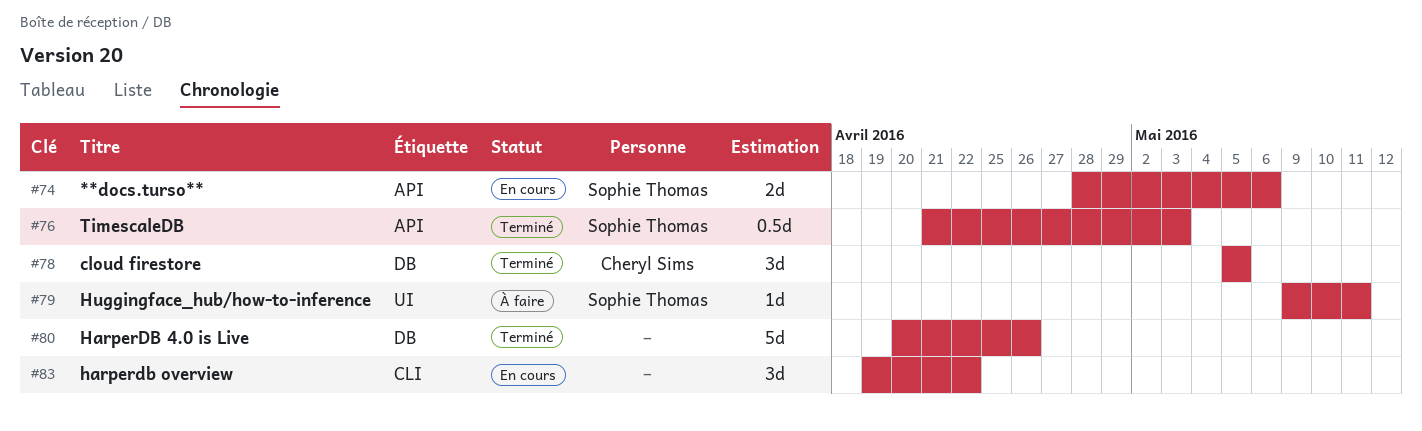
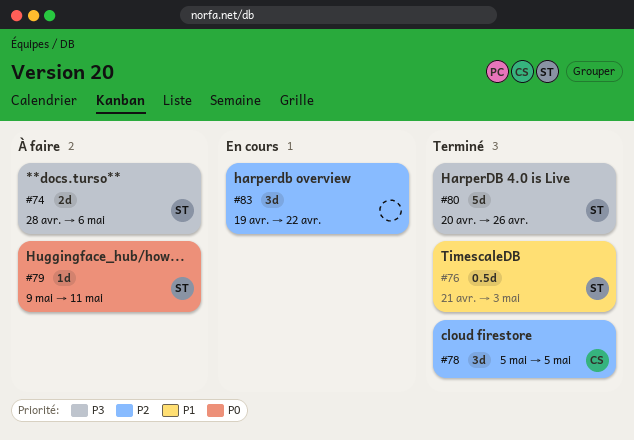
#74, status: En cours -> À faire
#80, owner: none -> Sophie Thomas

